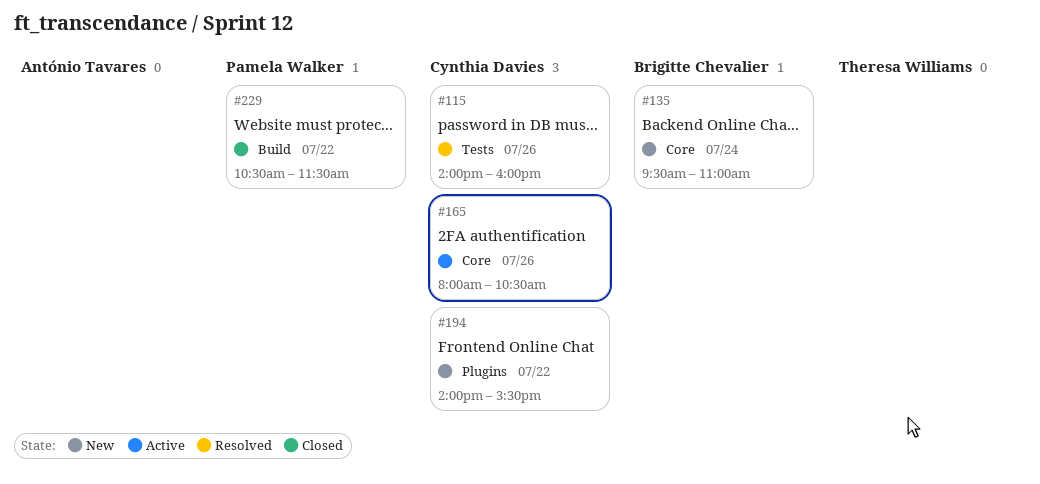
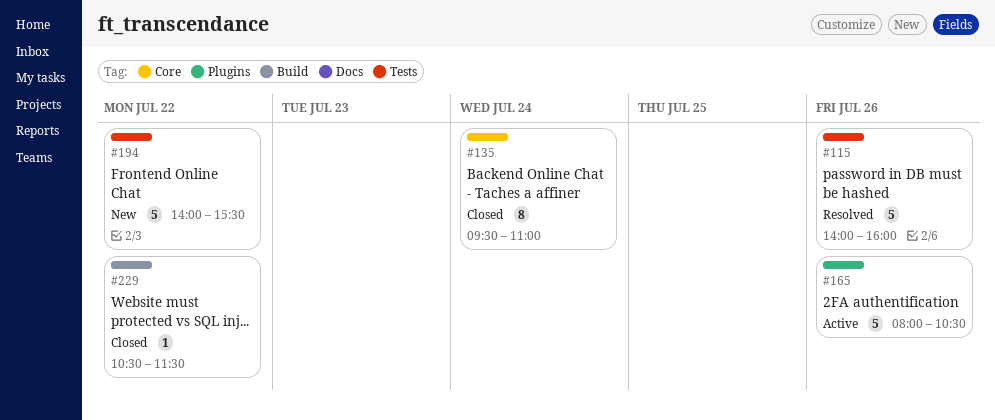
#135, status: New -> Closed
#165, label: Core -> Plugins
#194, label: Plugins -> Tests

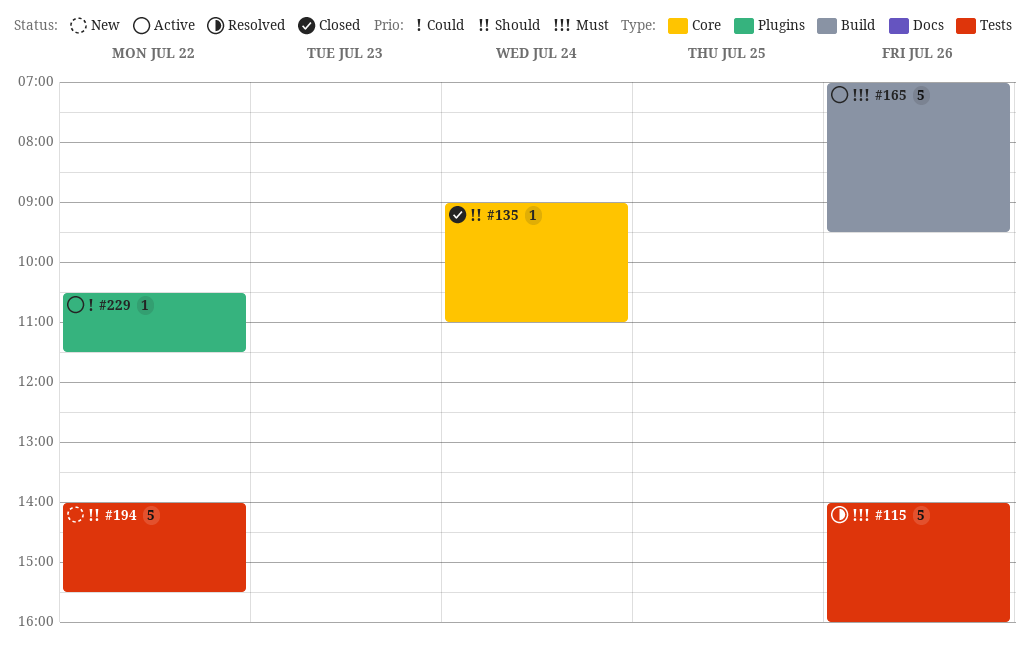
#135, estimate: 8 -> 1
#135, begins: 09:30 -> 09:00
#165, label: Plugins -> Build
#165, begins: 08:00 -> 07:00
#165, ends: 10:30 -> 09:30
#229, status: Closed -> Active
#229, label: Build -> Plugins

